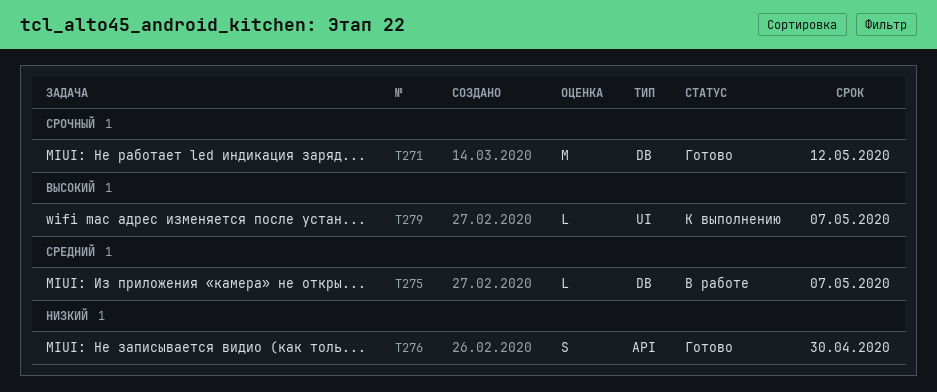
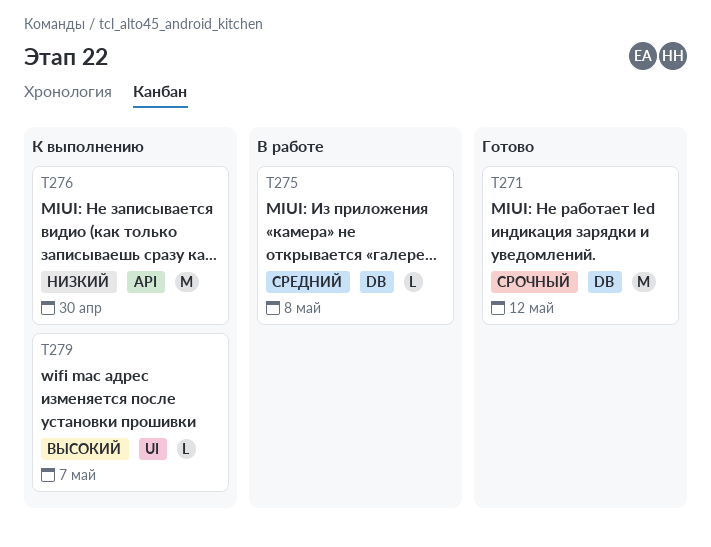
T275, due: May 7 -> May 8
T276, status: Готово -> К выполнению
T276, estimate: S -> M

